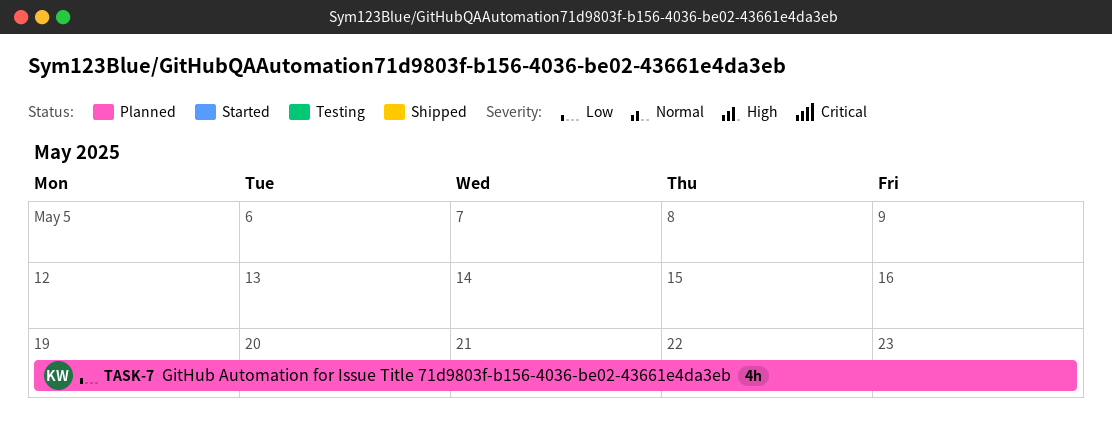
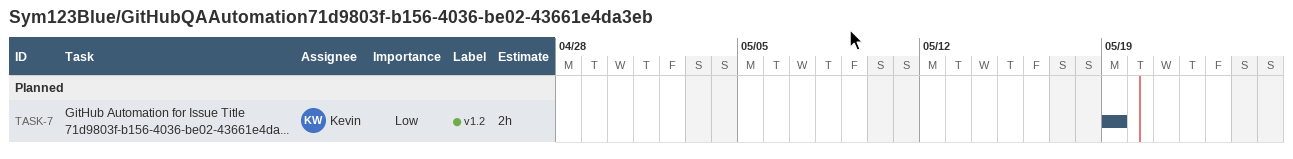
TASK-7, estimate: 4h -> 2h
TASK-7, due: May 23 -> May 19

